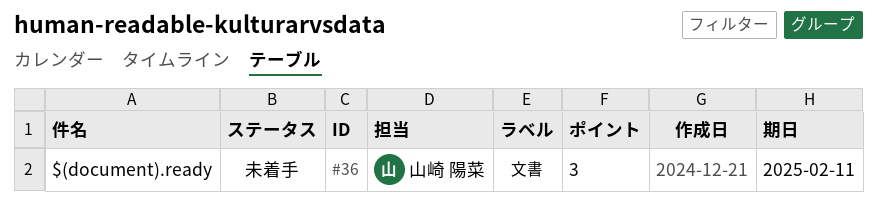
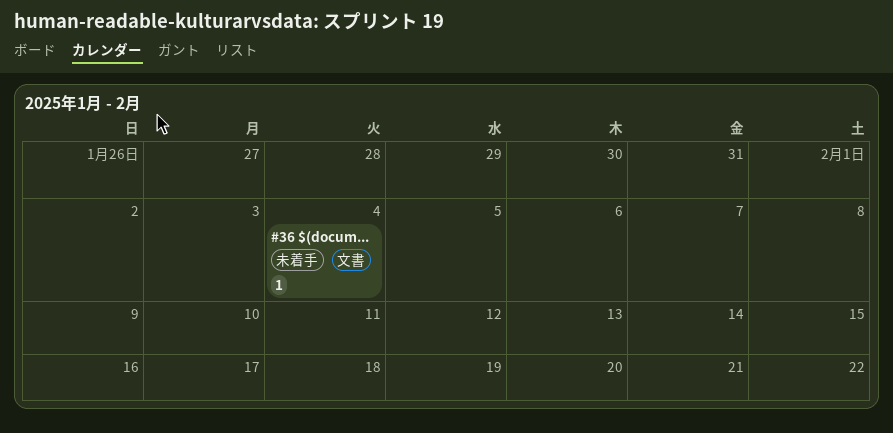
#36, estimate: 3 -> 1
#36, due: Feb 11 -> Feb 4

